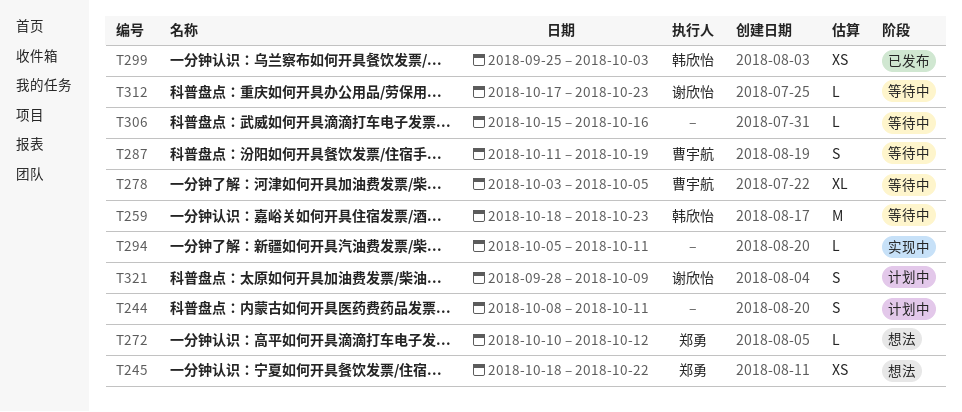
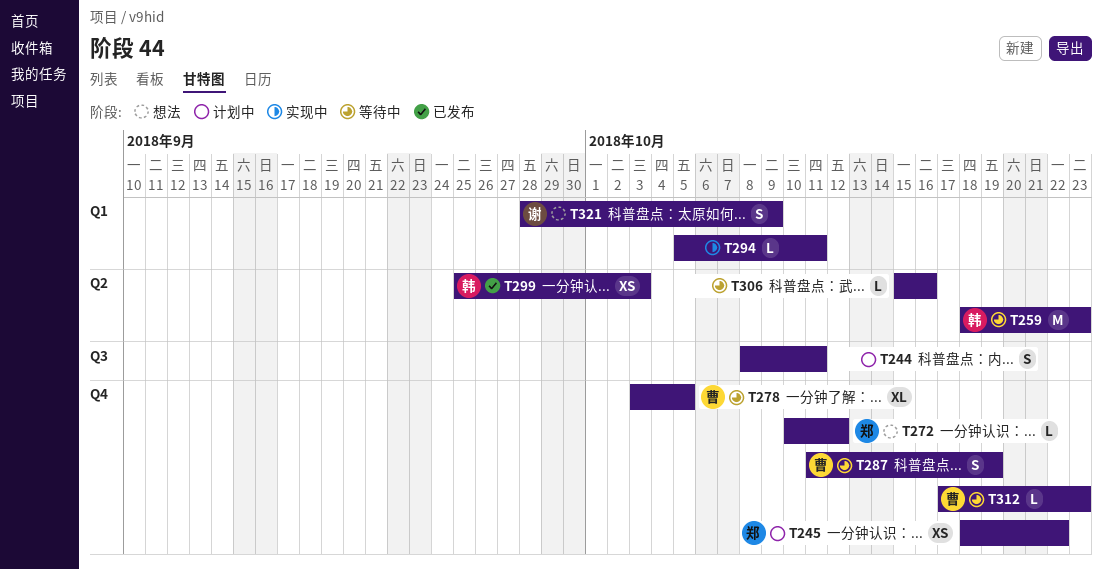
T245, status: 想法 -> 计划中
T312, owner: 谢欣怡 -> 曹宇航
T321, status: 计划中 -> 想法

